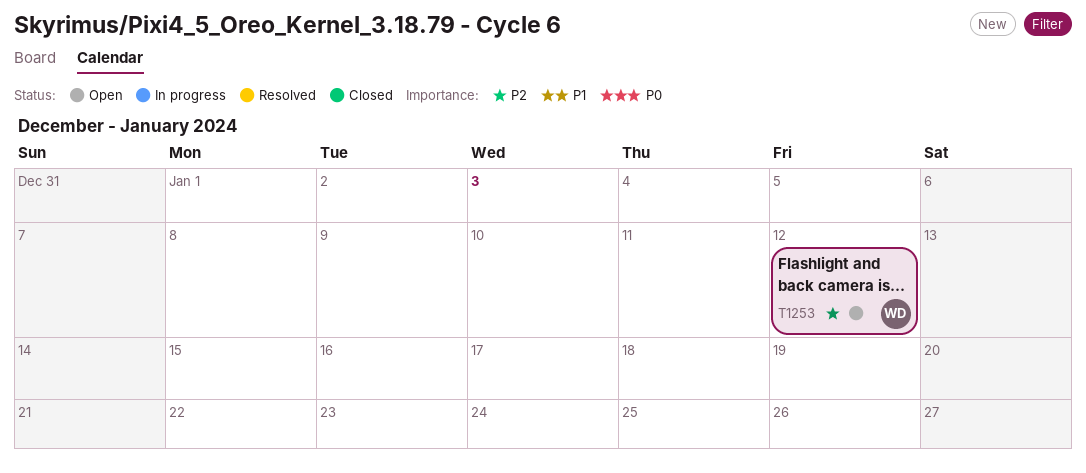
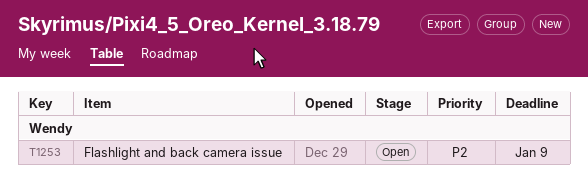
T1253, due: Jan 12 -> Jan 9

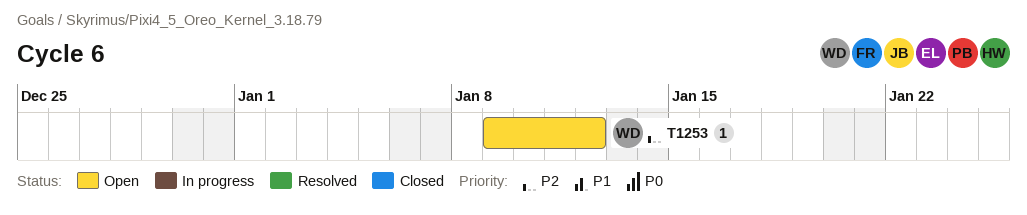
T1253, due: Jan 9 -> Jan 12

